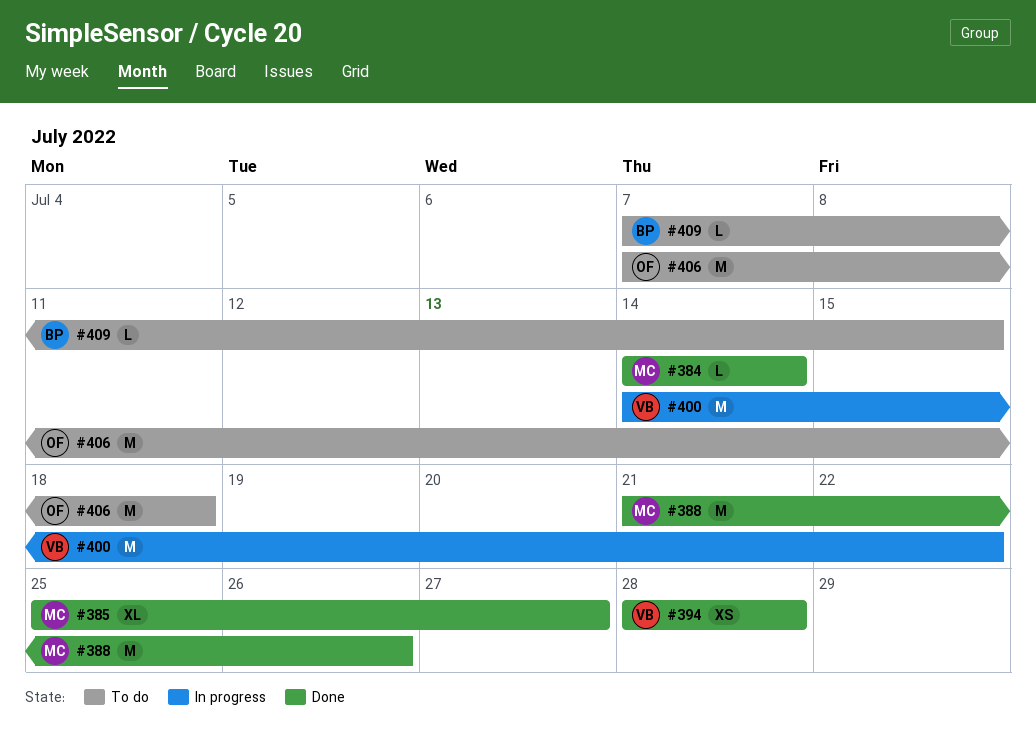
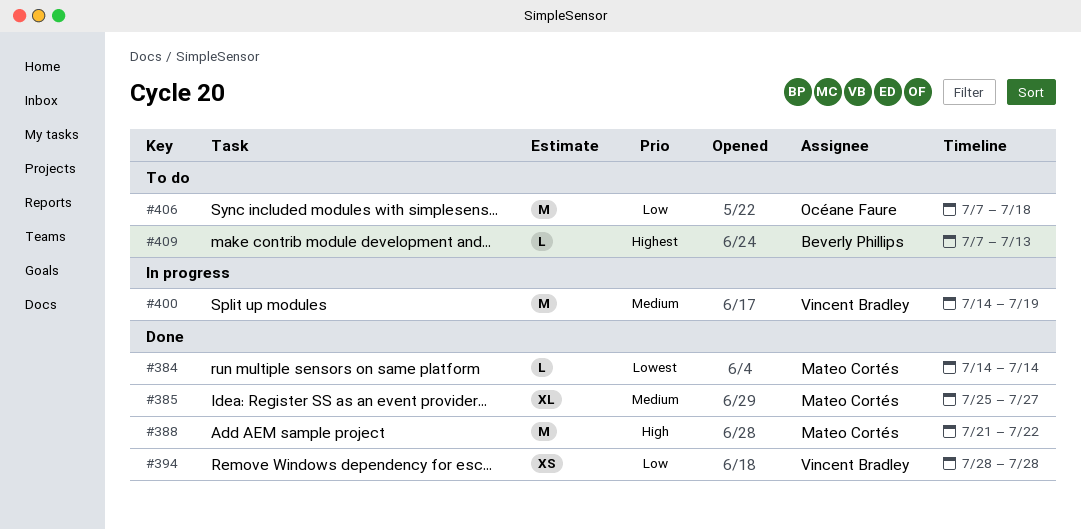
#388, due: Jul 26 -> Jul 22
#400, due: Jul 22 -> Jul 19
#409, due: Jul 15 -> Jul 13

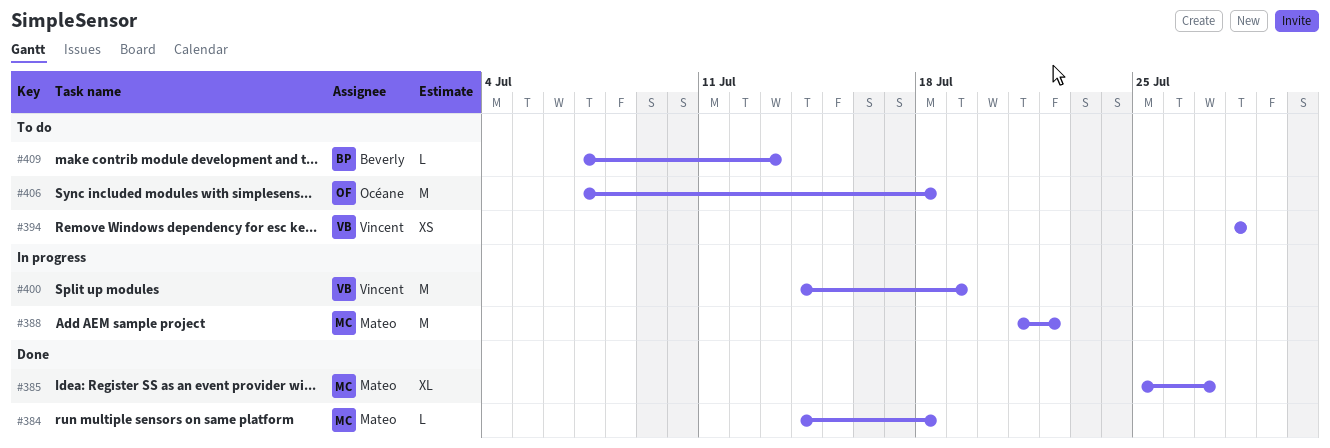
#384, due: Jul 14 -> Jul 18
#388, status: Done -> In progress
#394, status: Done -> To do

